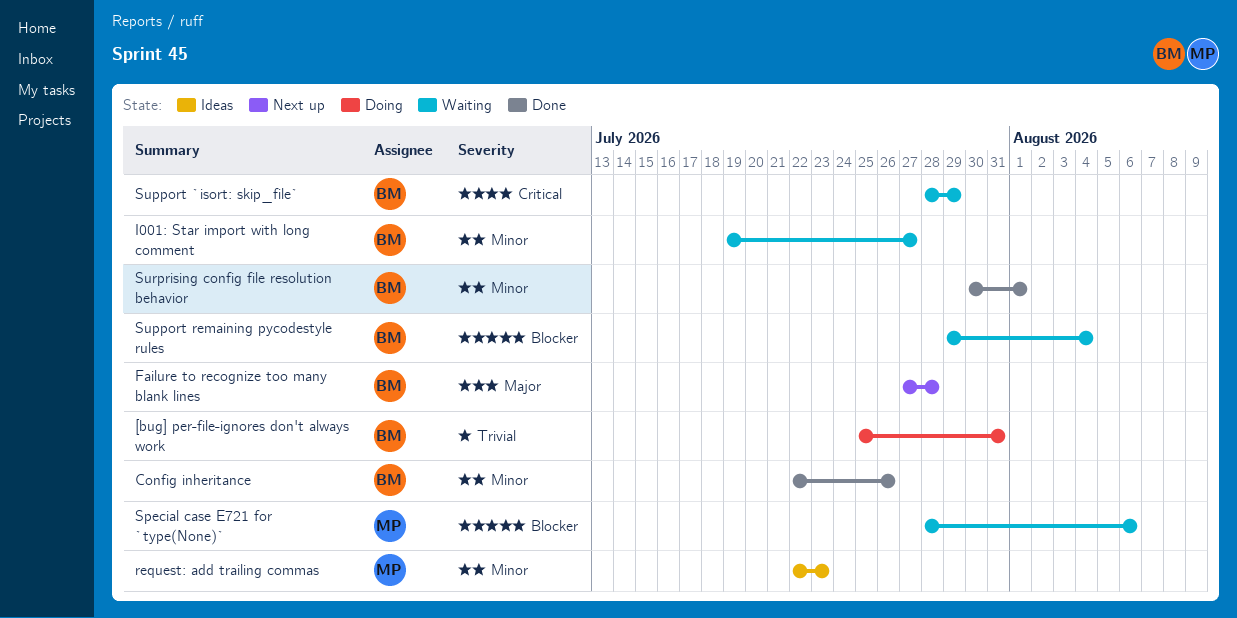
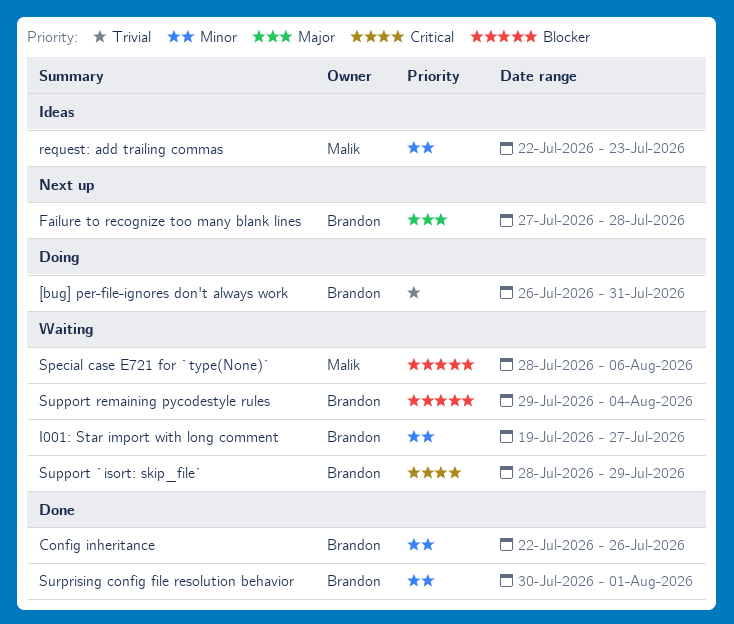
[bug] per-file-ignores don't always work, start: Jul 25 -> Jul 26

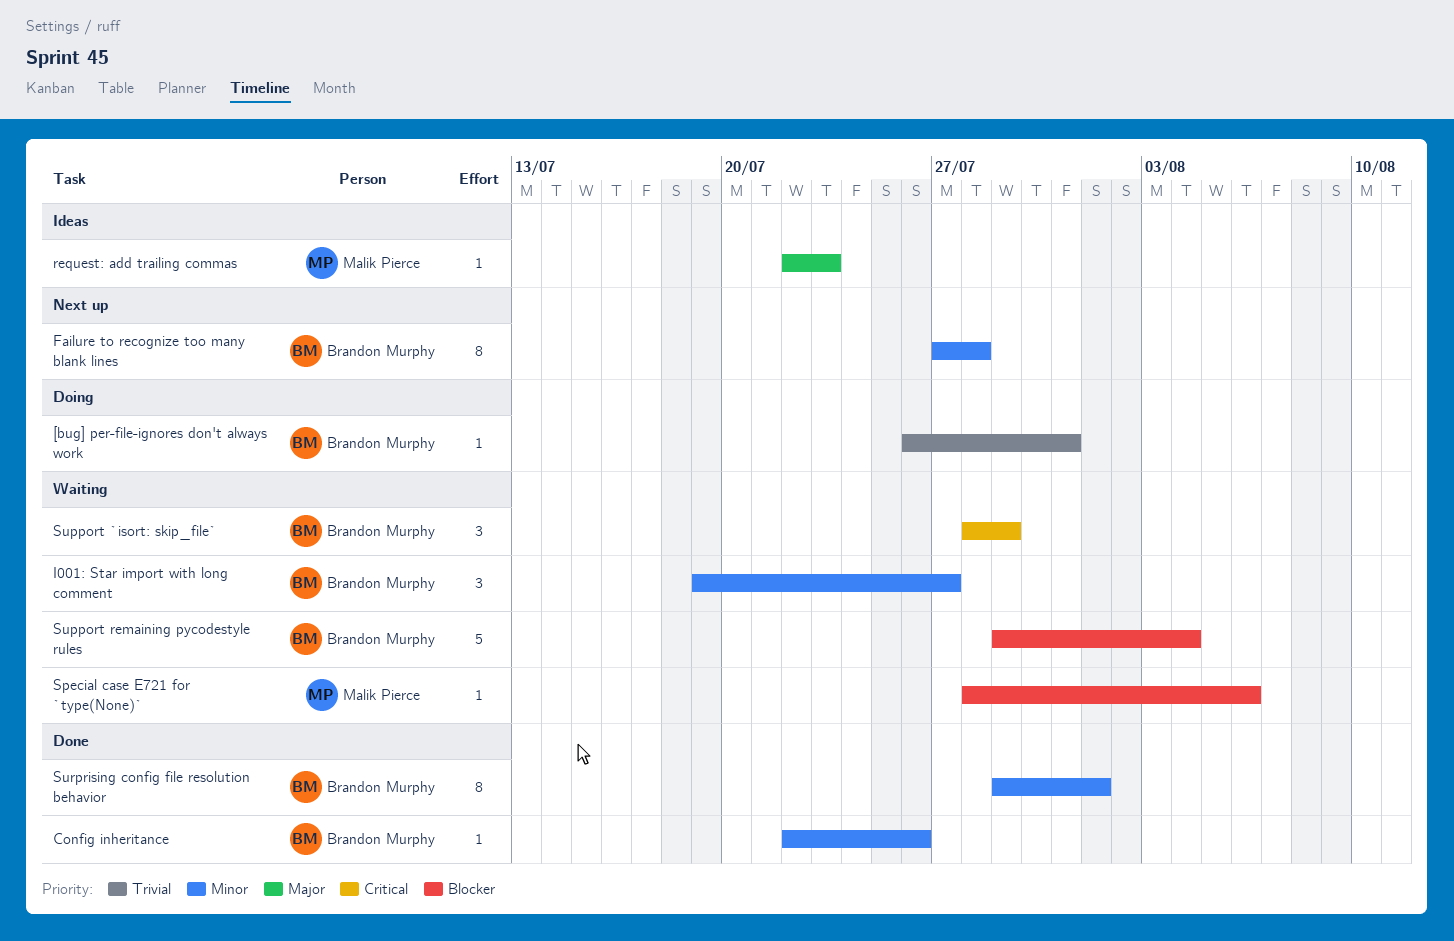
Failure to recognize too many blank lines, priority: Major -> Minor
request: add trailing commas, priority: Minor -> Major
Surprising config file resolution behavior, start: Jul 30 -> Jul 29

